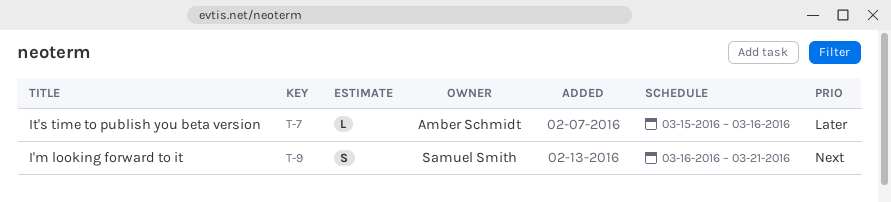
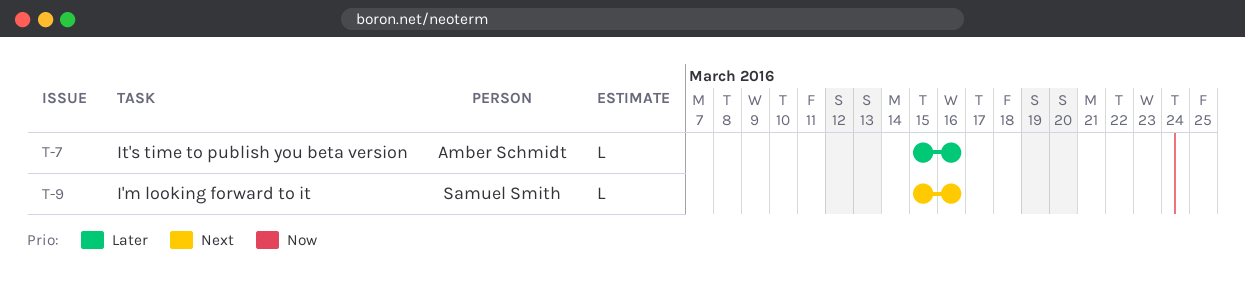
T-9, estimate: S -> L
T-9, start: Mar 16 -> Mar 15
T-9, due: Mar 21 -> Mar 16

